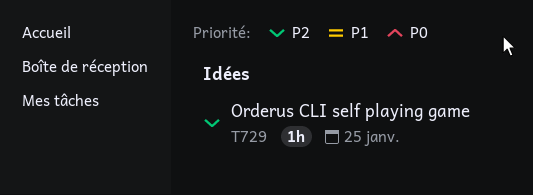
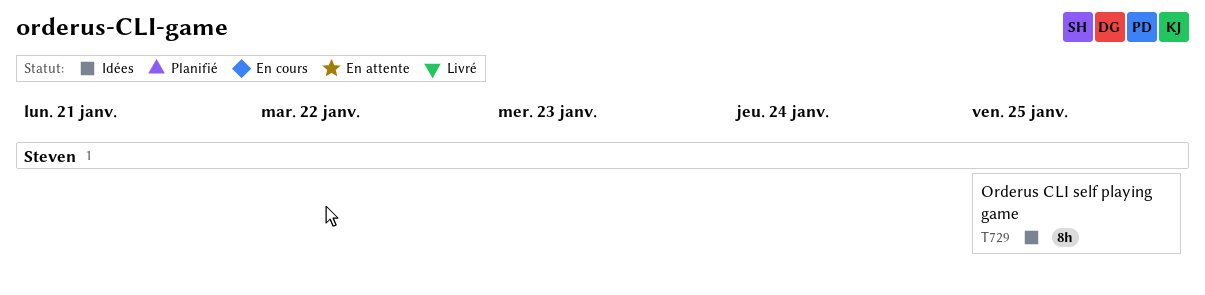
T729, estimate: 1h -> 8h

